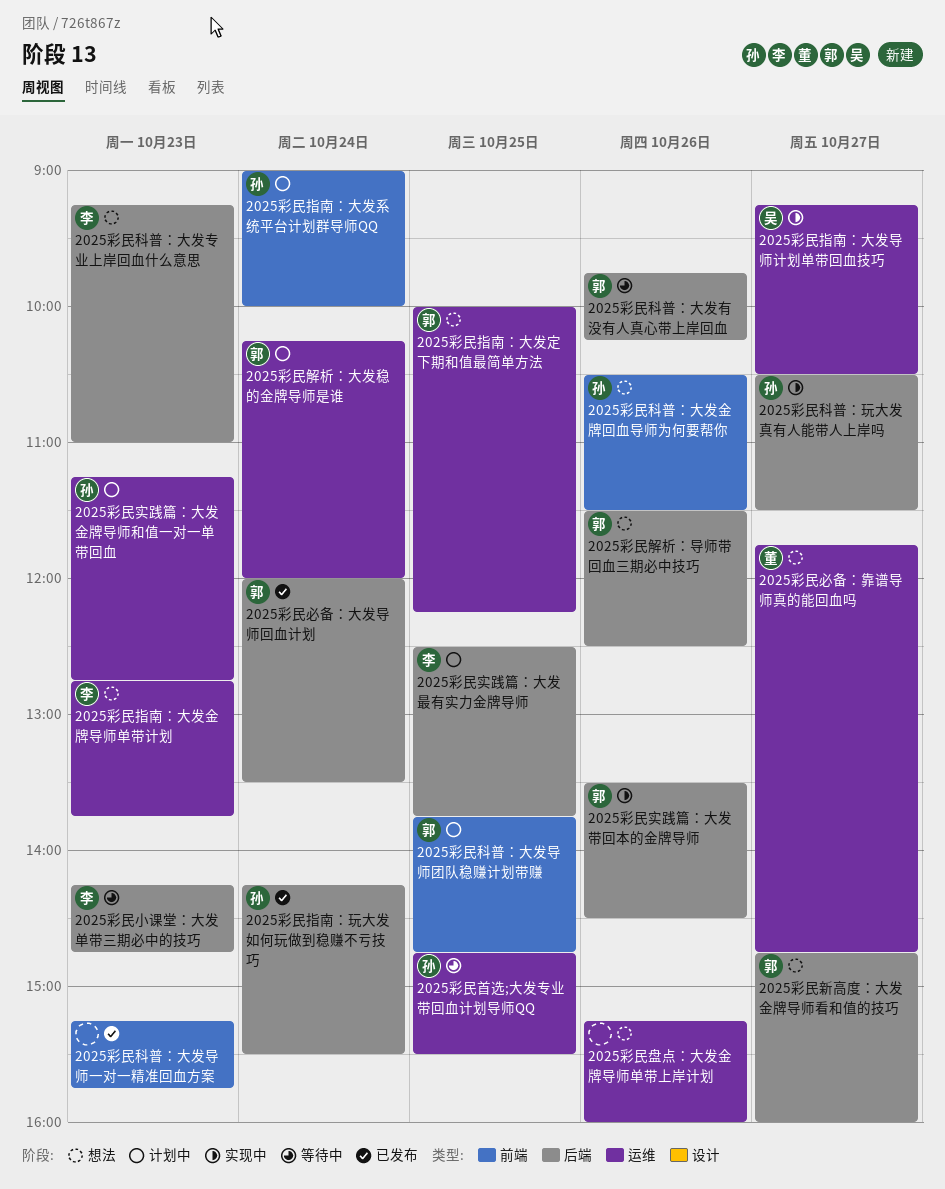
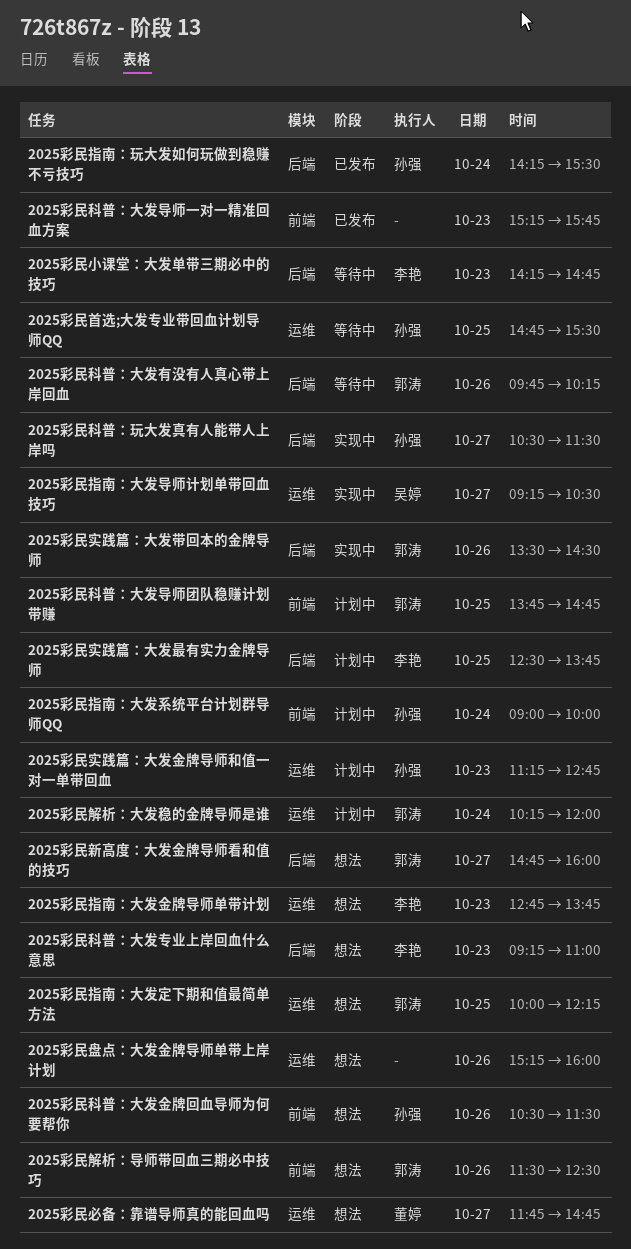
2025彩民必备：大发导师回血计划: present -> none
2025彩民解析：导师带回血三期必中技巧, label: 后端 -> 前端

